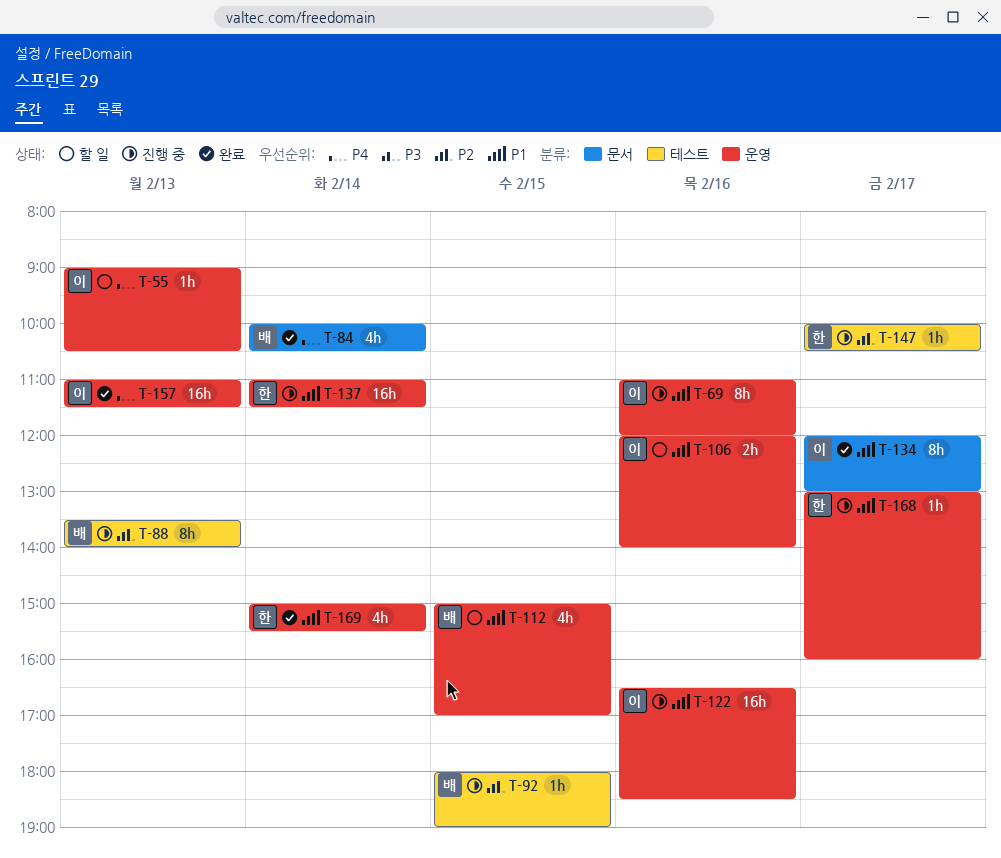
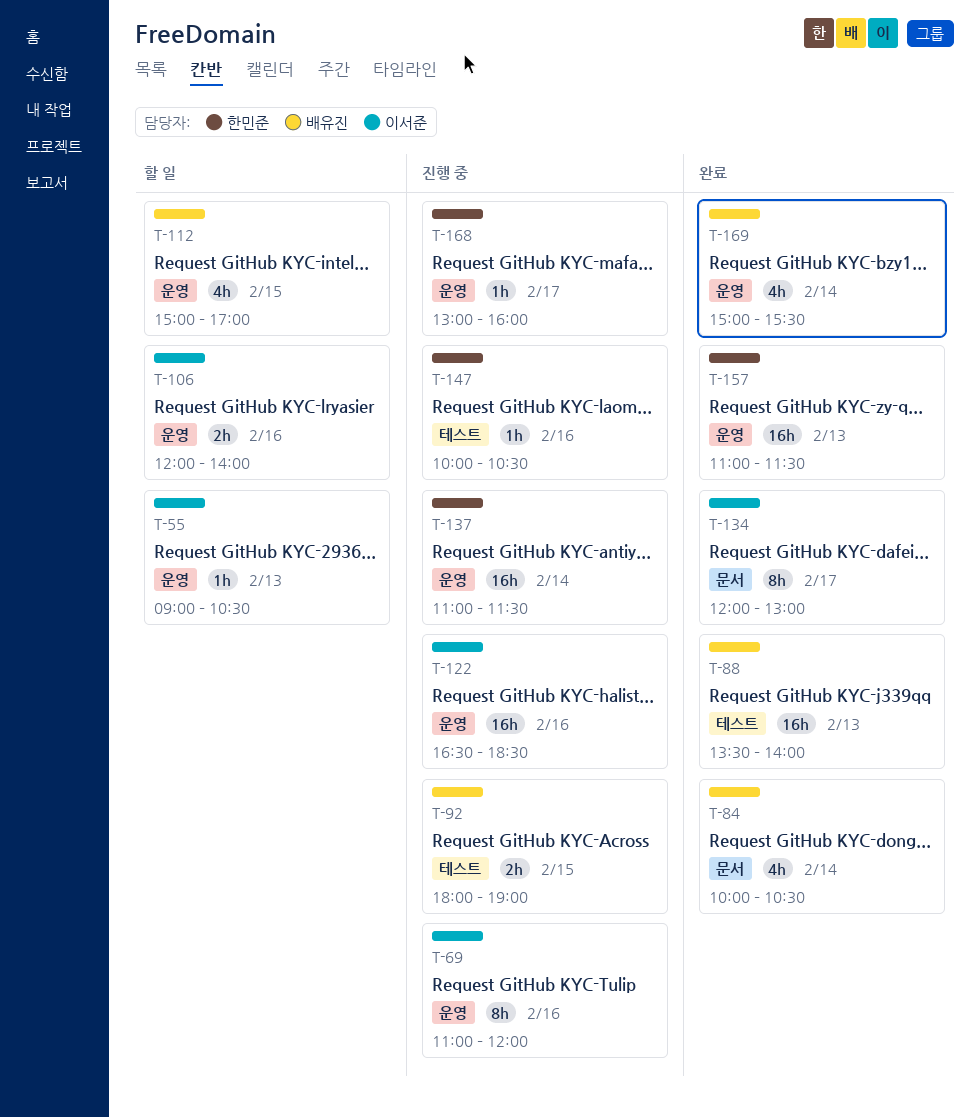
T-88, status: 진행 중 -> 완료
T-88, estimate: 8h -> 16h
T-92, estimate: 1h -> 2h
T-147, day: Feb 17 -> Feb 16
T-157, owner: 이서준 -> 한민준
T-169, owner: 한민준 -> 배유진

